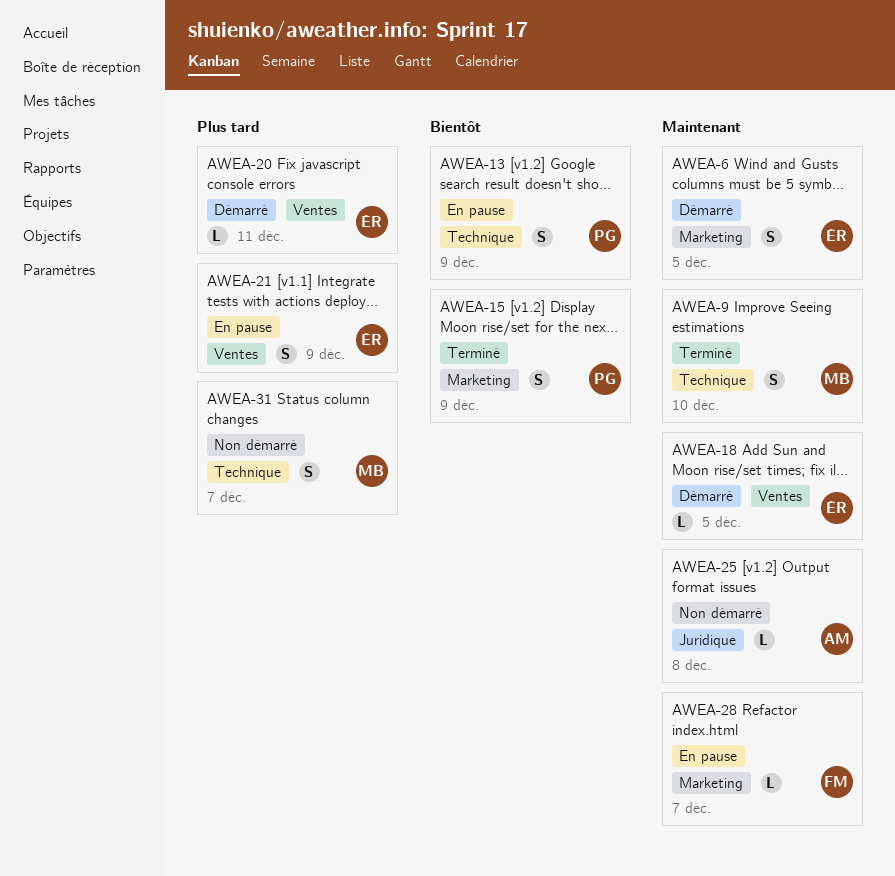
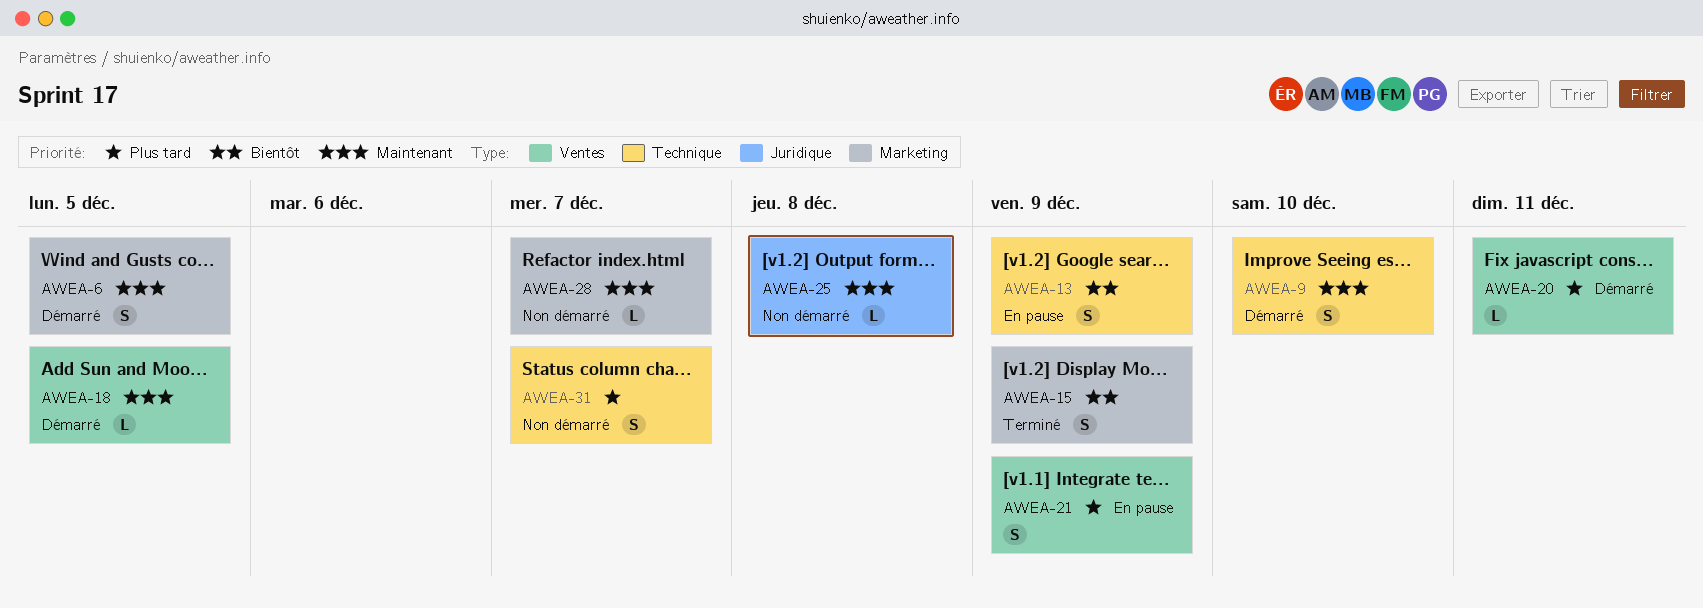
AWEA-9, status: Terminé -> Démarré
AWEA-28, status: En pause -> Non démarré

